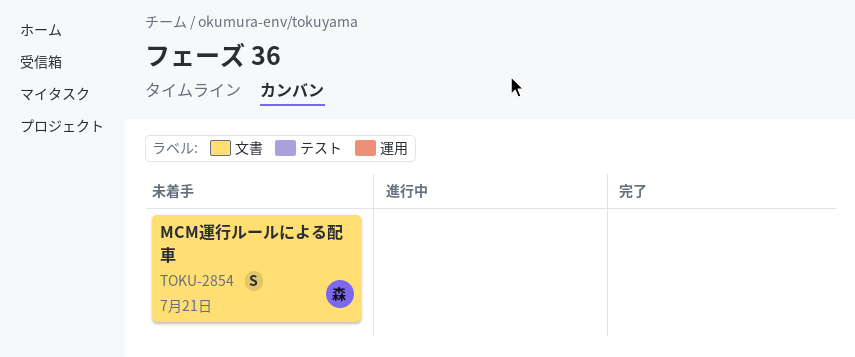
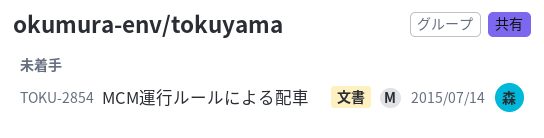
TOKU-2854, estimate: S -> M
TOKU-2854, due: Jul 21 -> Jul 14

